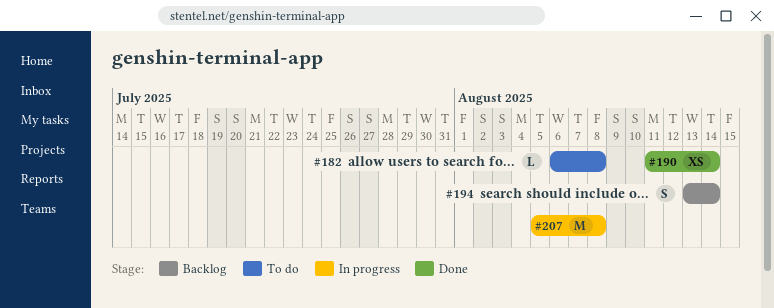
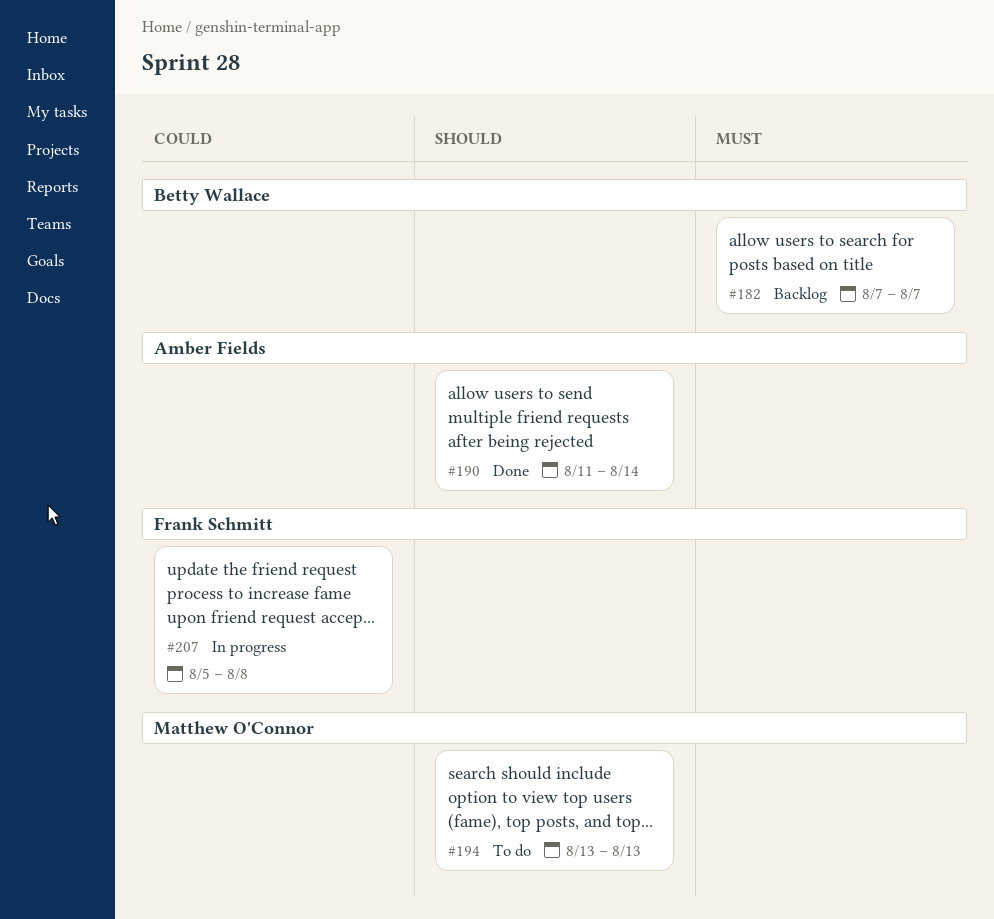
#182, status: To do -> Backlog
#182, start: Aug 6 -> Aug 7
#182, due: Aug 8 -> Aug 7
#194, status: Backlog -> To do
#194, due: Aug 14 -> Aug 13

